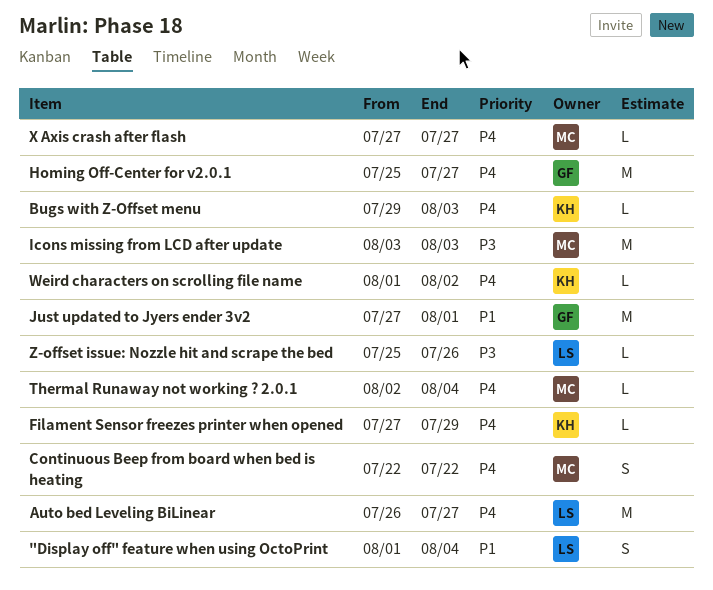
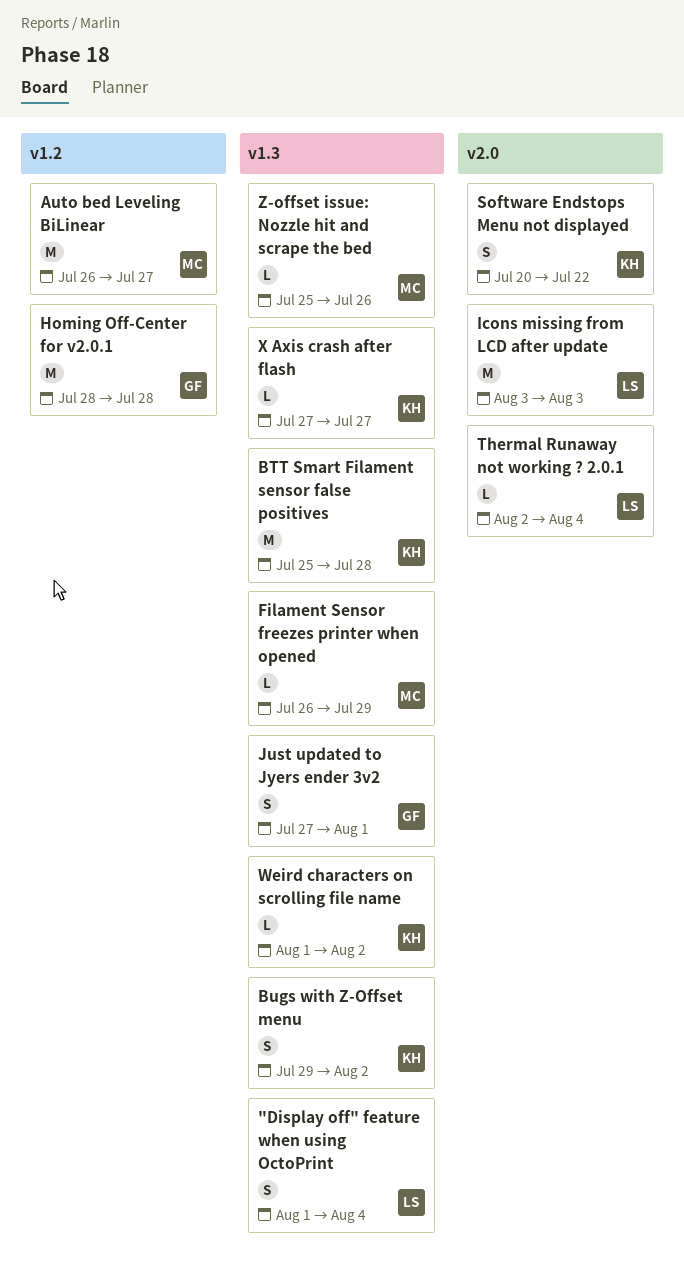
Auto bed Leveling BiLinear, owner: LS -> MC
BTT Smart Filament sensor false positives: none -> present
Bugs with Z-Offset menu, estimate: L -> S
Bugs with Z-Offset menu, due: Aug 3 -> Aug 2
Continuous Beep from board when bed is heating: present -> none
Filament Sensor freezes printer when opened, owner: KH -> MC
Filament Sensor freezes printer when opened, start: Jul 27 -> Jul 26
Homing Off-Center for v2.0.1, start: Jul 25 -> Jul 28
Homing Off-Center for v2.0.1, due: Jul 27 -> Jul 28
Icons missing from LCD after update, owner: MC -> LS
Just updated to Jyers ender 3v2, estimate: M -> S
Software Endstops Menu not displayed: none -> present
Thermal Runaway not working ? 2.0.1, owner: MC -> LS
X Axis crash after flash, owner: MC -> KH
Z-offset issue: Nozzle hit and scrape the bed, owner: LS -> MC

